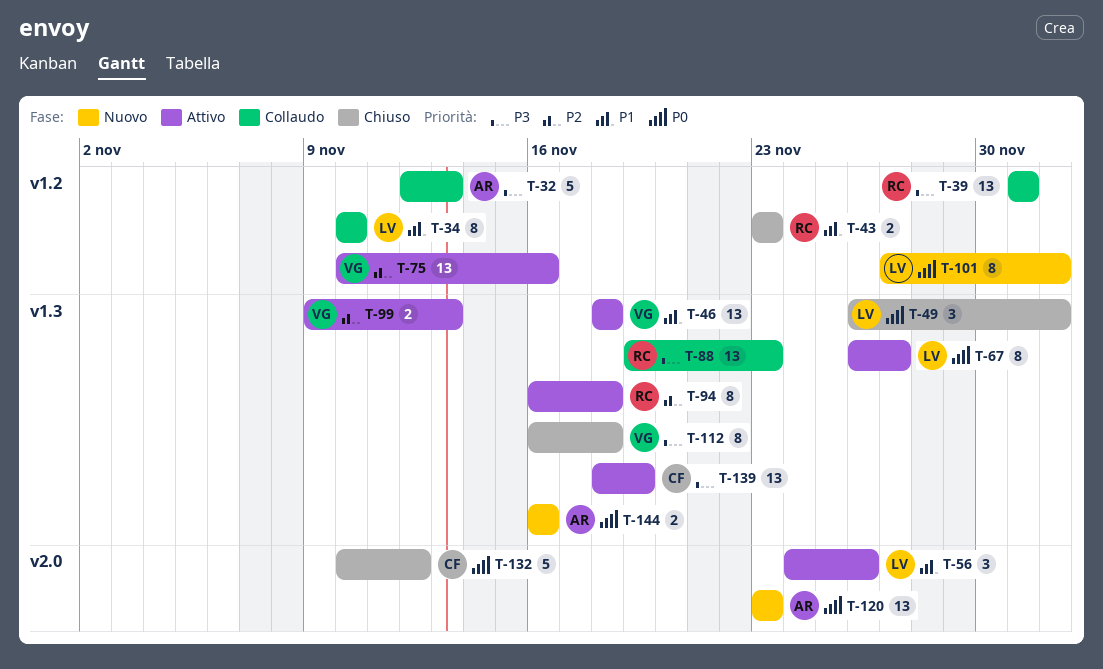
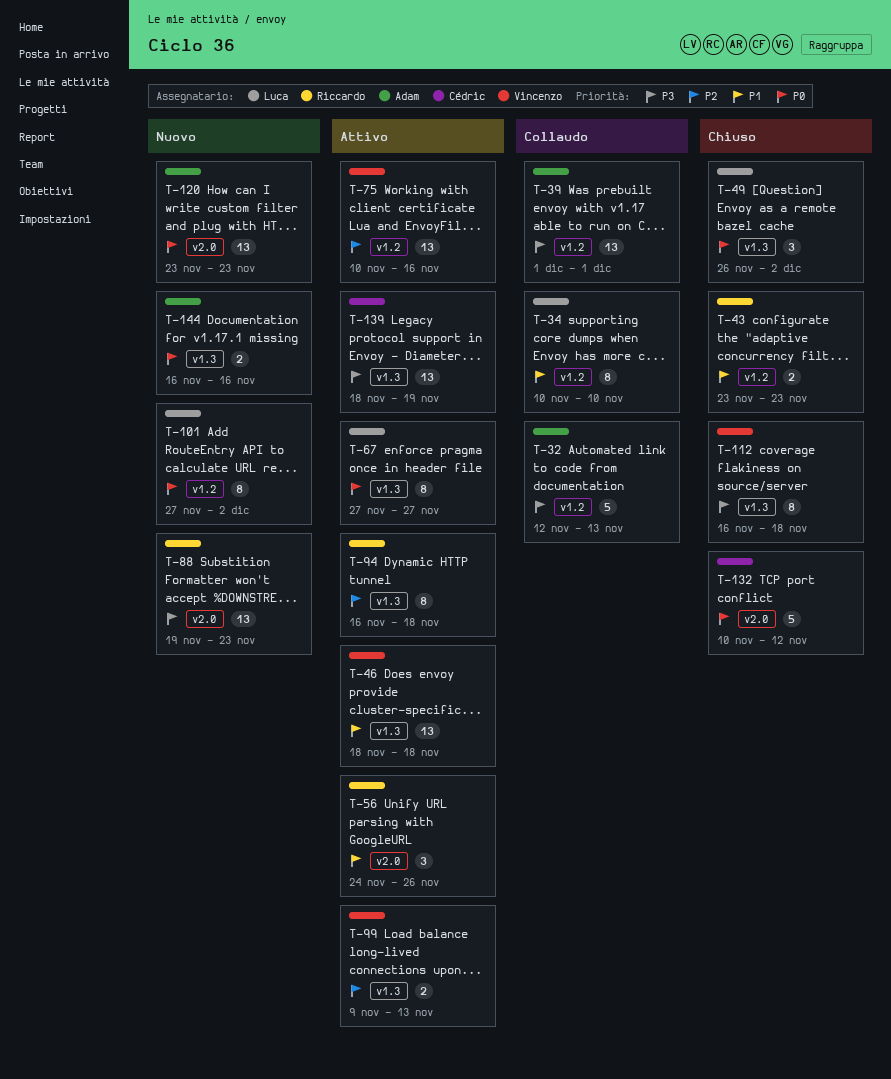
T-39, owner: Riccardo -> Adam
T-56, owner: Luca -> Riccardo
T-67, start: Nov 26 -> Nov 27
T-88, status: Collaudo -> Nuovo
T-88, label: v1.3 -> v2.0

